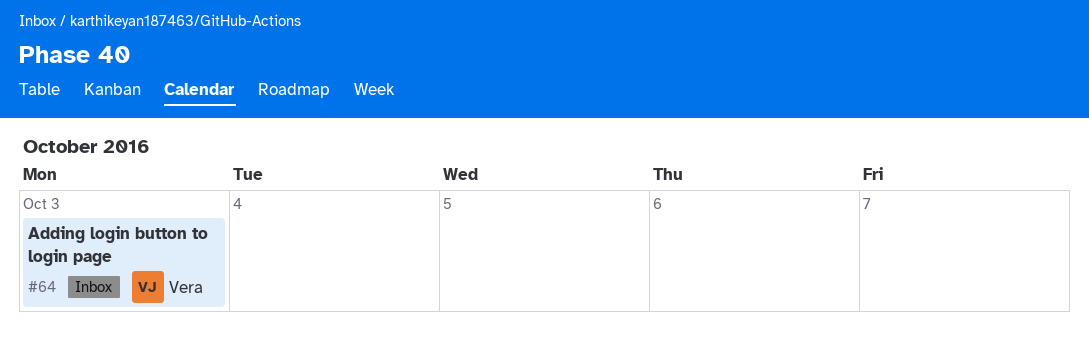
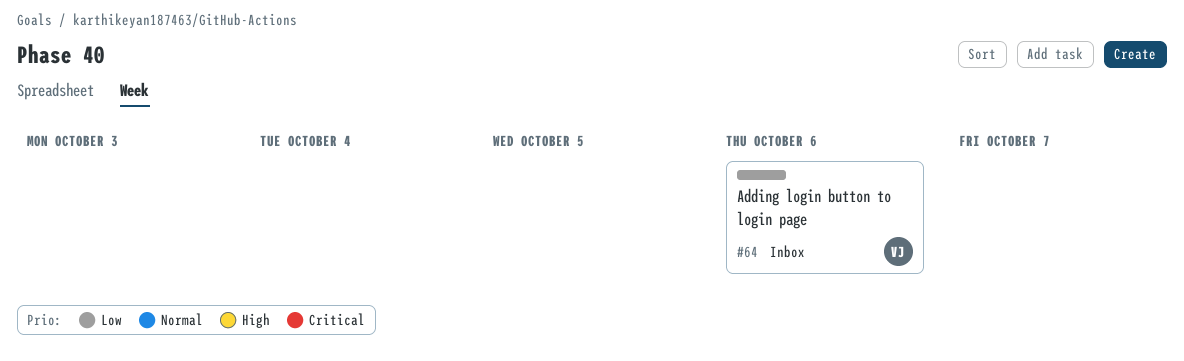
#64, due: Oct 3 -> Oct 6

